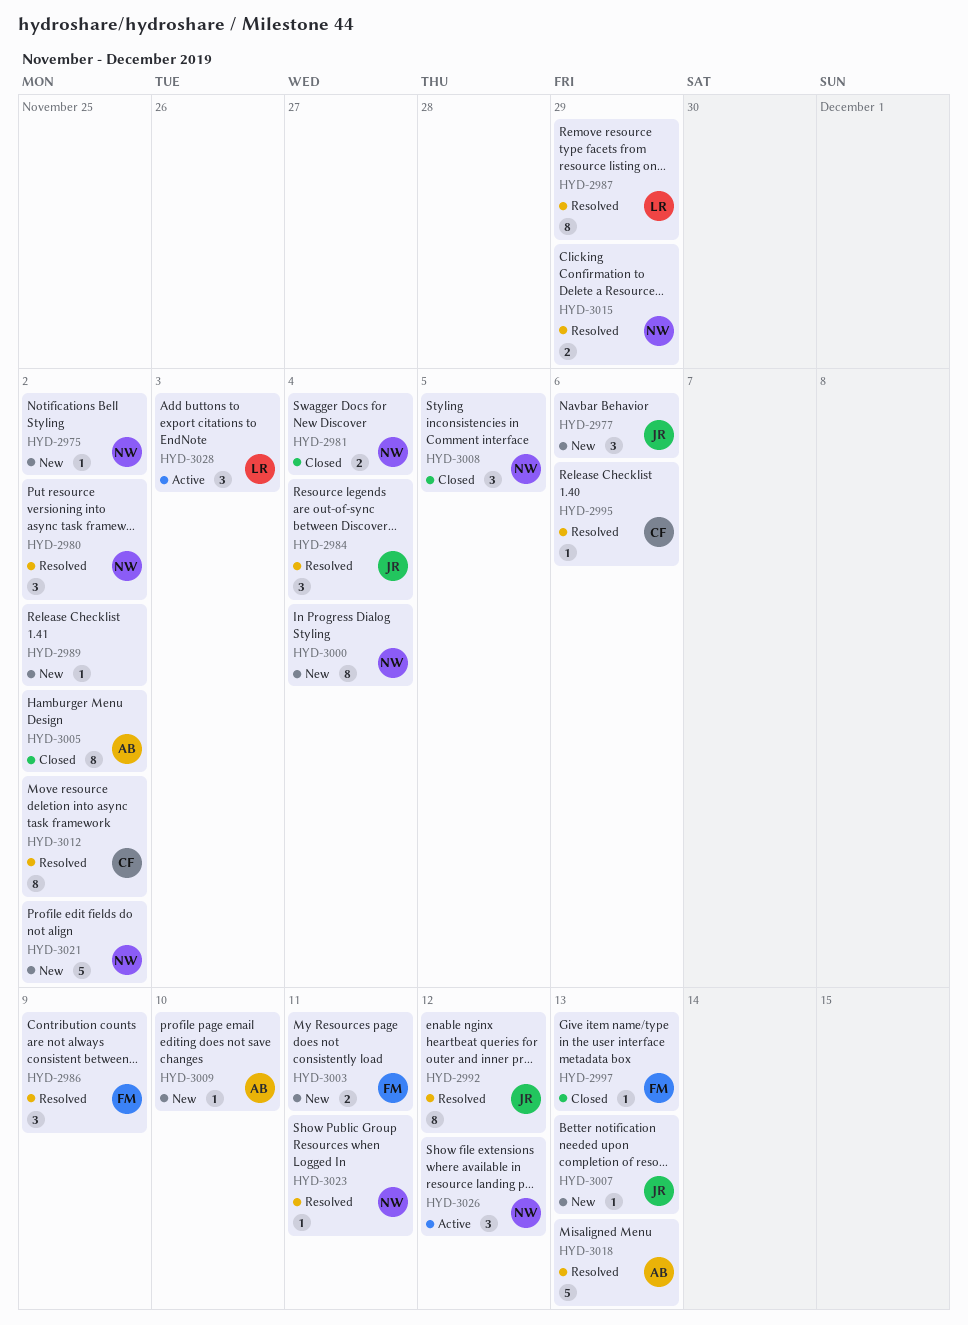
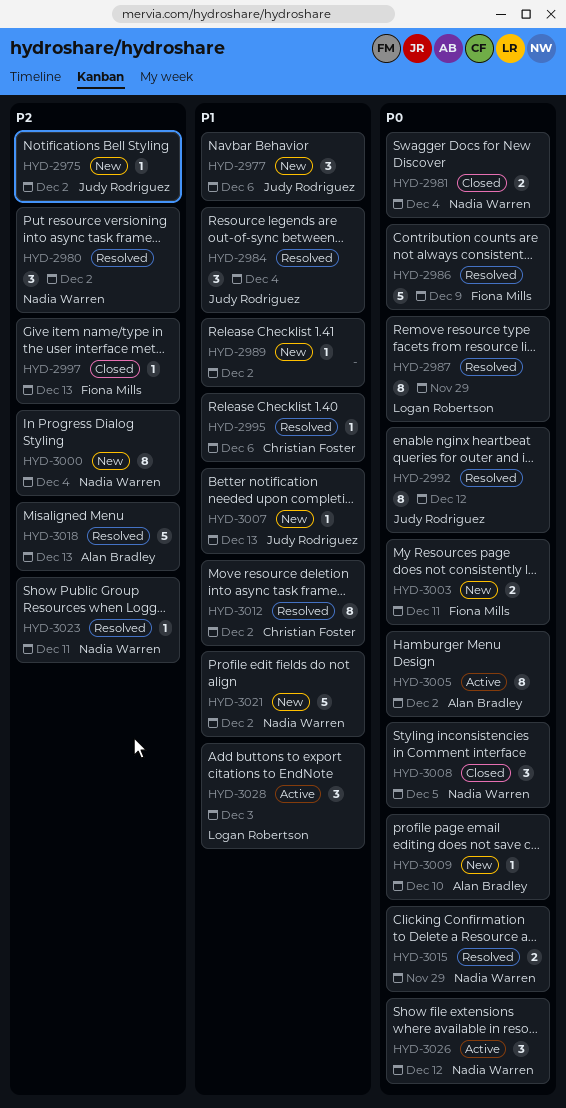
HYD-2975, owner: Nadia Warren -> Judy Rodriguez
HYD-2986, estimate: 3 -> 5
HYD-3005, status: Closed -> Active

